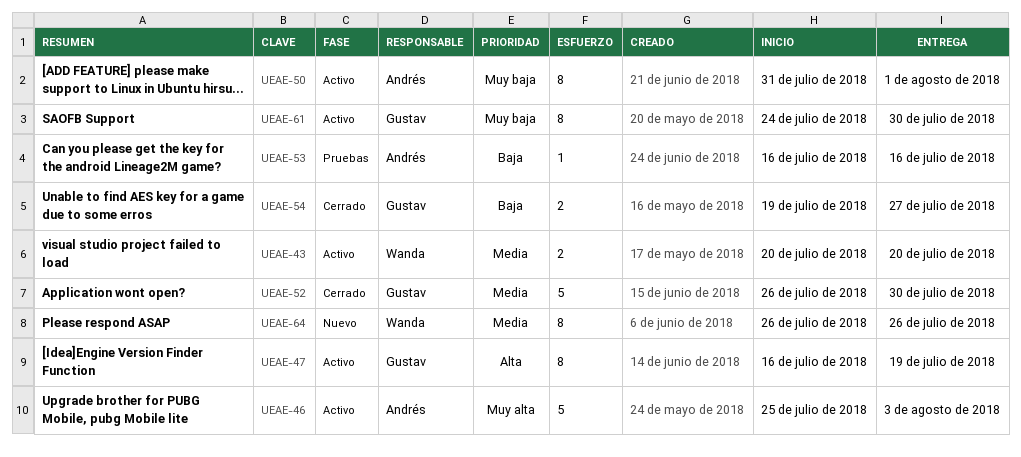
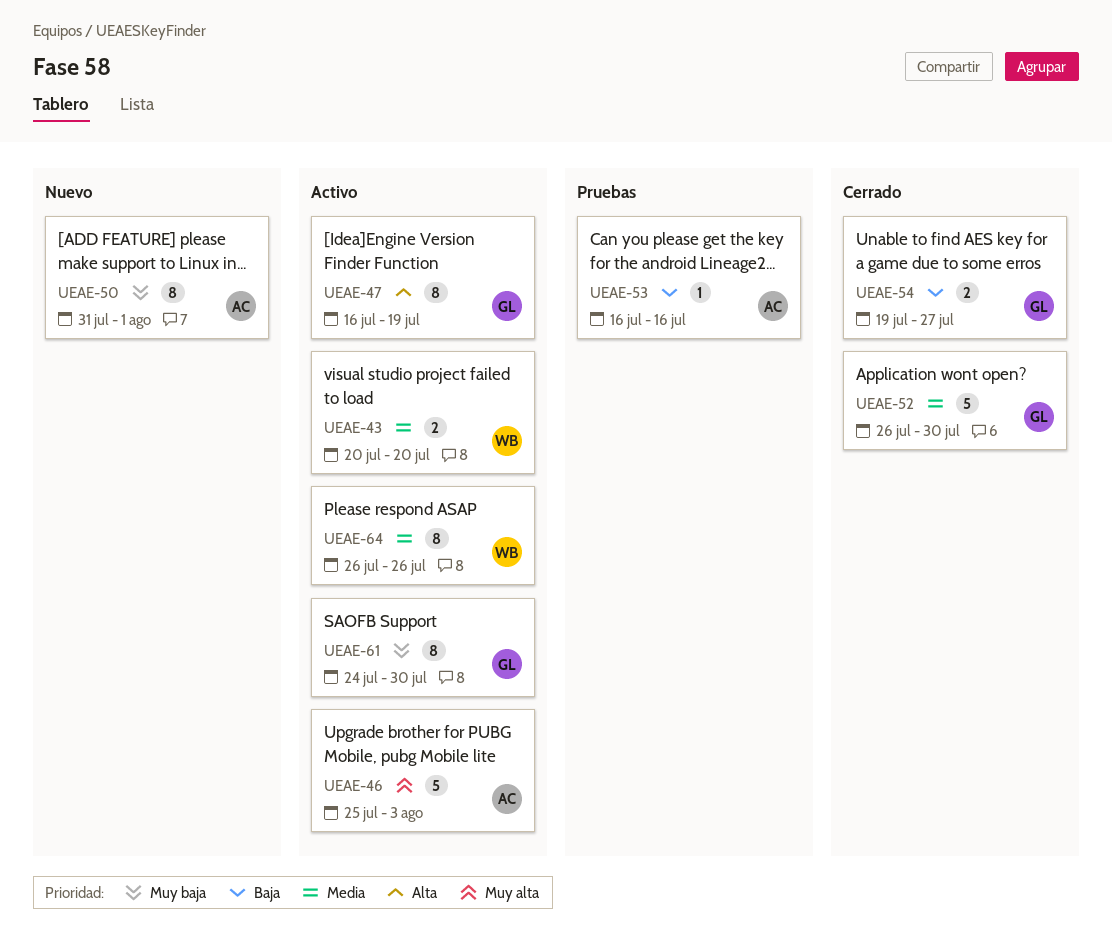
UEAE-50, status: Activo -> Nuevo
UEAE-64, status: Nuevo -> Activo

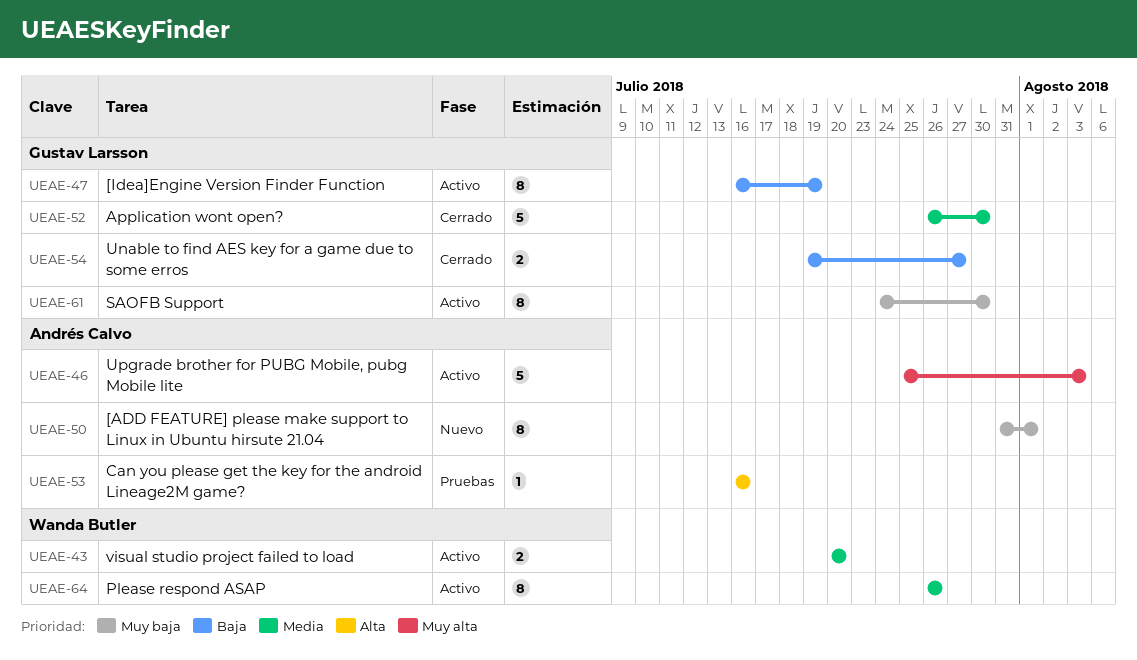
UEAE-47, priority: Alta -> Baja
UEAE-53, priority: Baja -> Alta

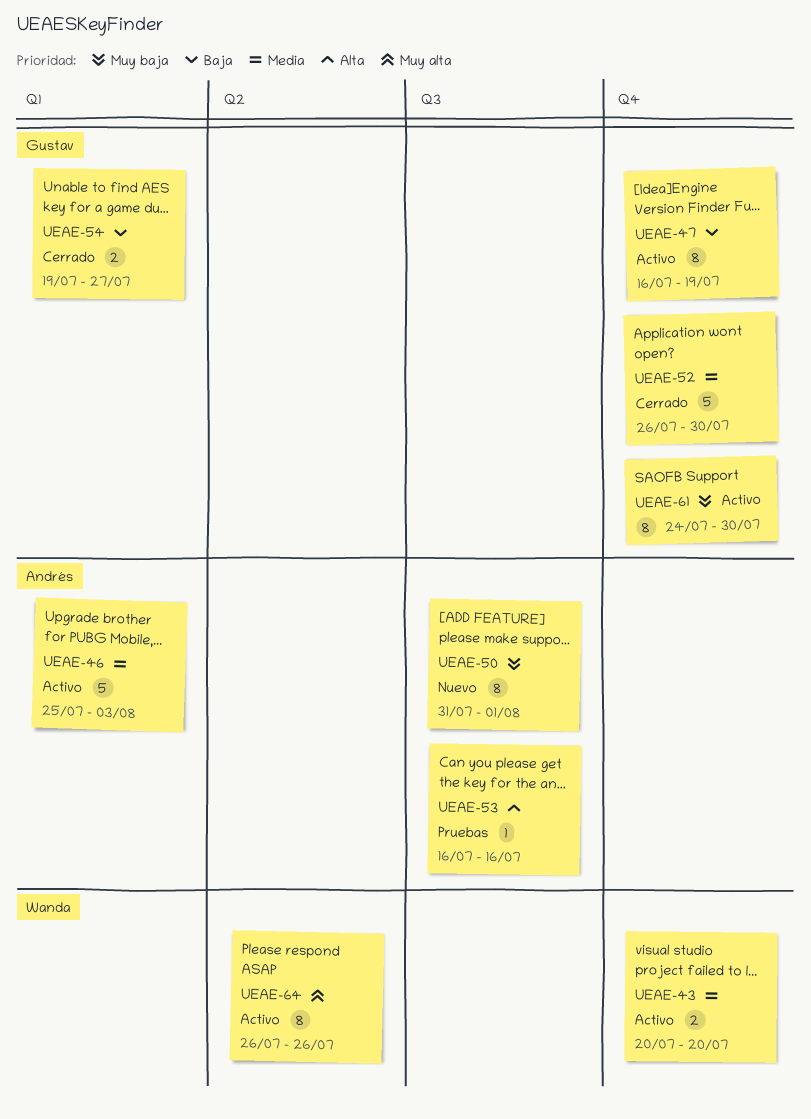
UEAE-46, priority: Muy alta -> Media
UEAE-64, priority: Media -> Muy alta

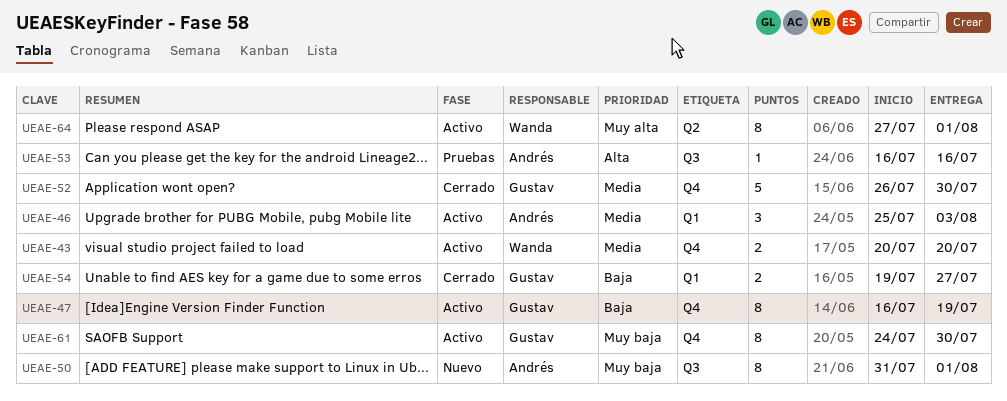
UEAE-46, estimate: 5 -> 3
UEAE-64, start: Jul 26 -> Jul 27
UEAE-64, due: Jul 26 -> Aug 1

